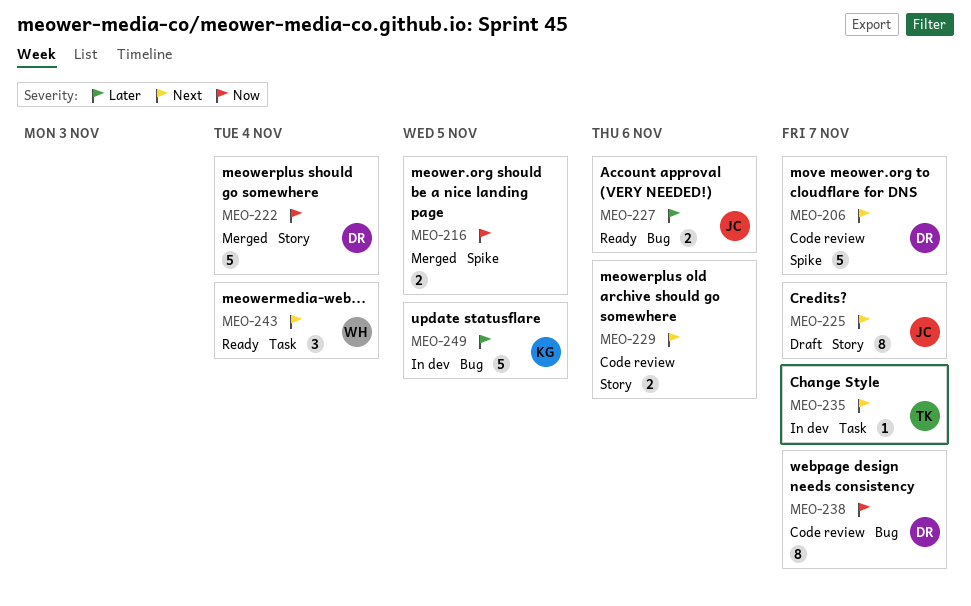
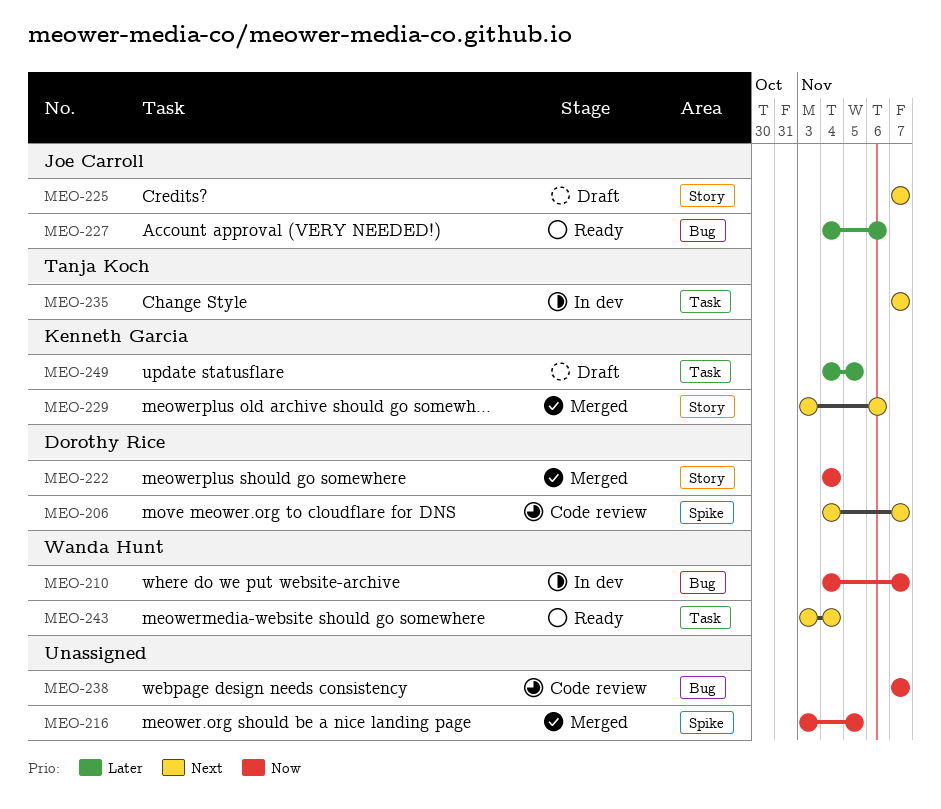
MEO-210: none -> present
MEO-229, status: Code review -> Merged
MEO-229, owner: none -> Kenneth Garcia
MEO-238, owner: Dorothy Rice -> none
MEO-249, status: In dev -> Draft
MEO-249, label: Bug -> Task

